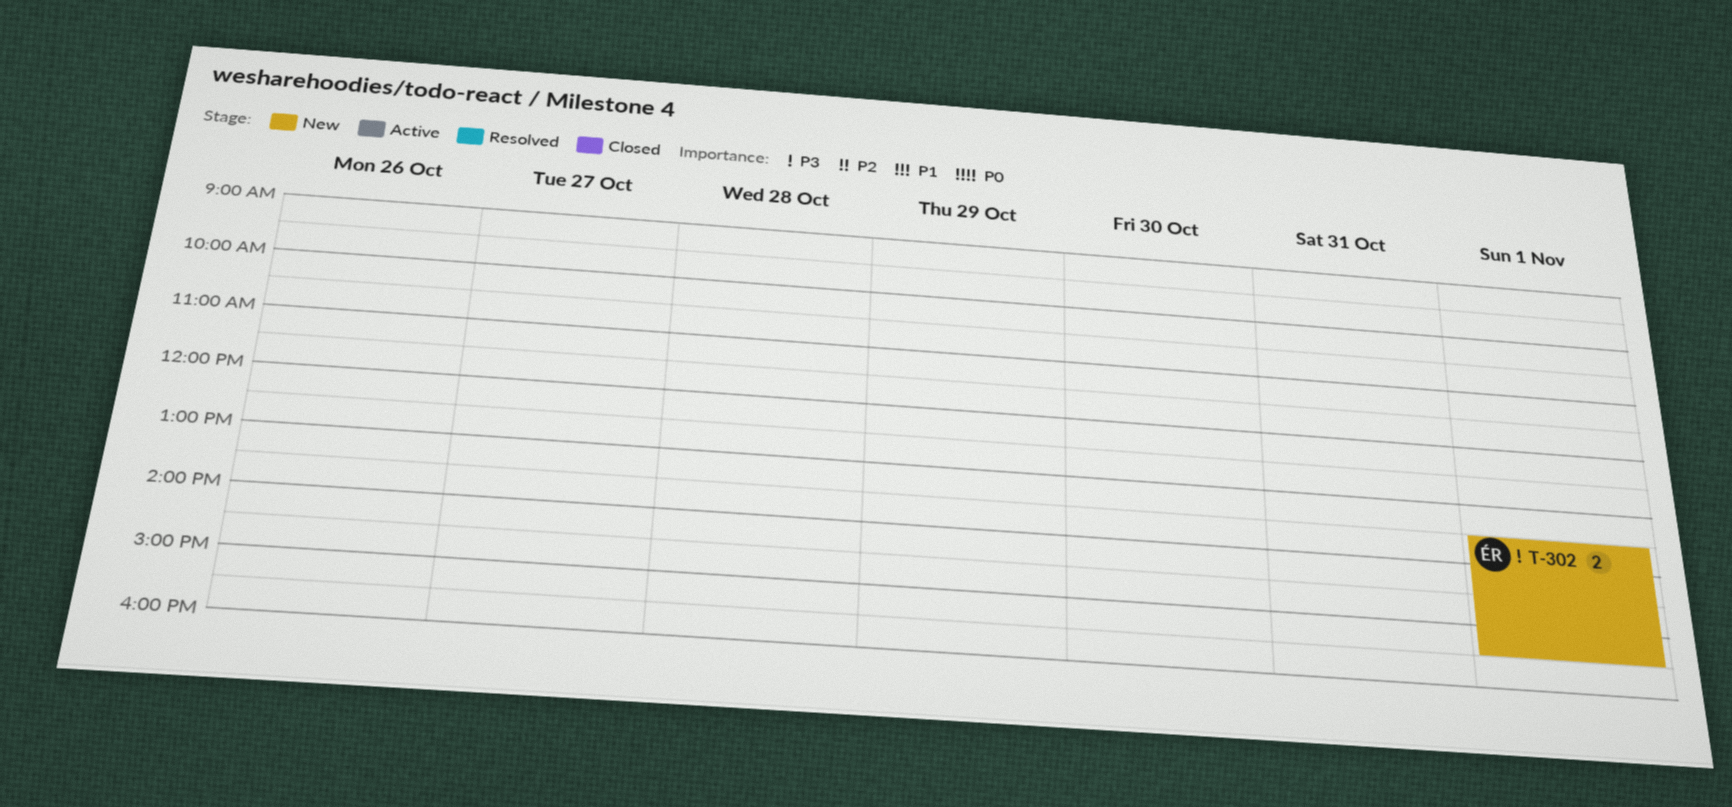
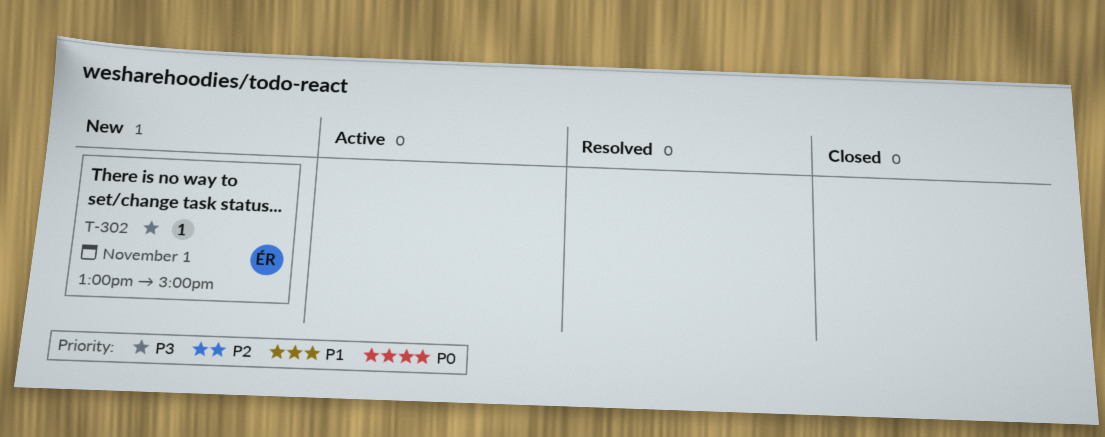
T-302, estimate: 2 -> 1
T-302, begins: 13:30 -> 13:00
T-302, ends: 15:30 -> 15:00

